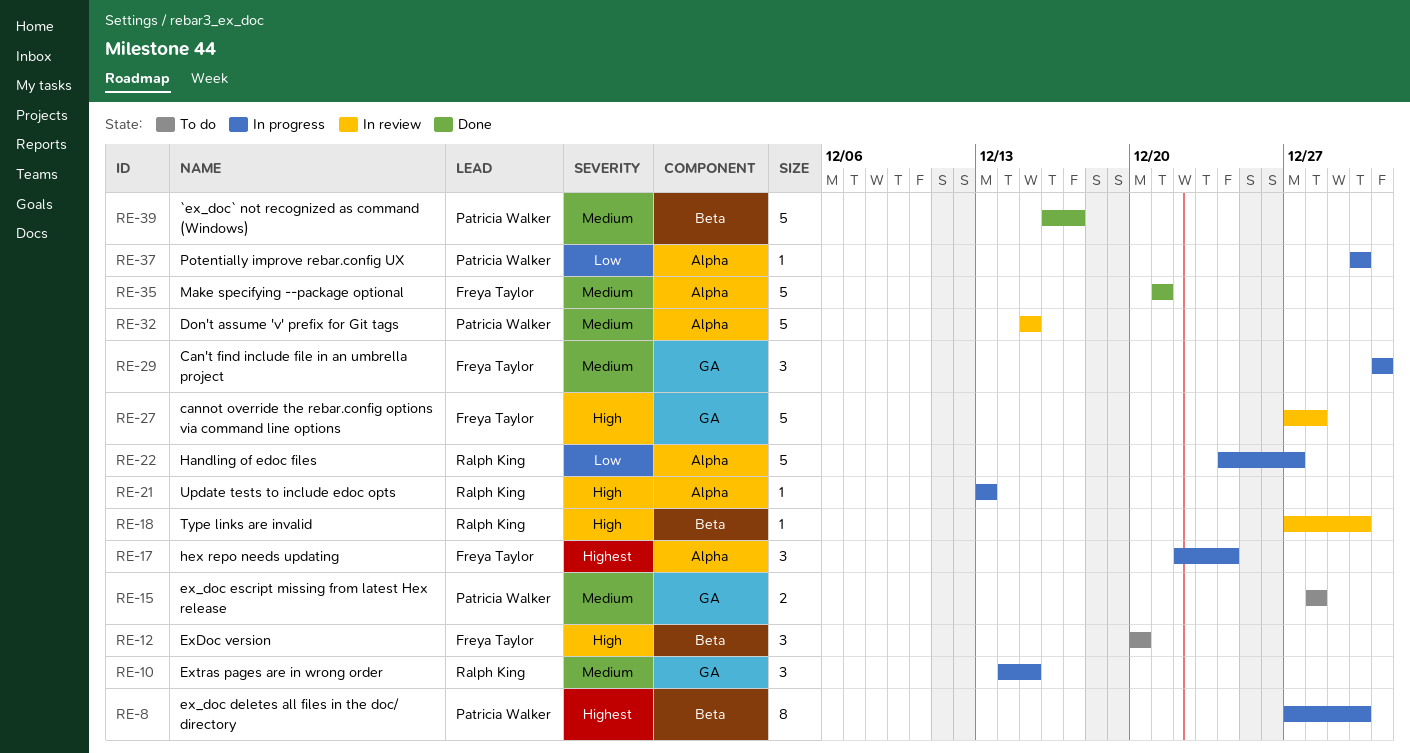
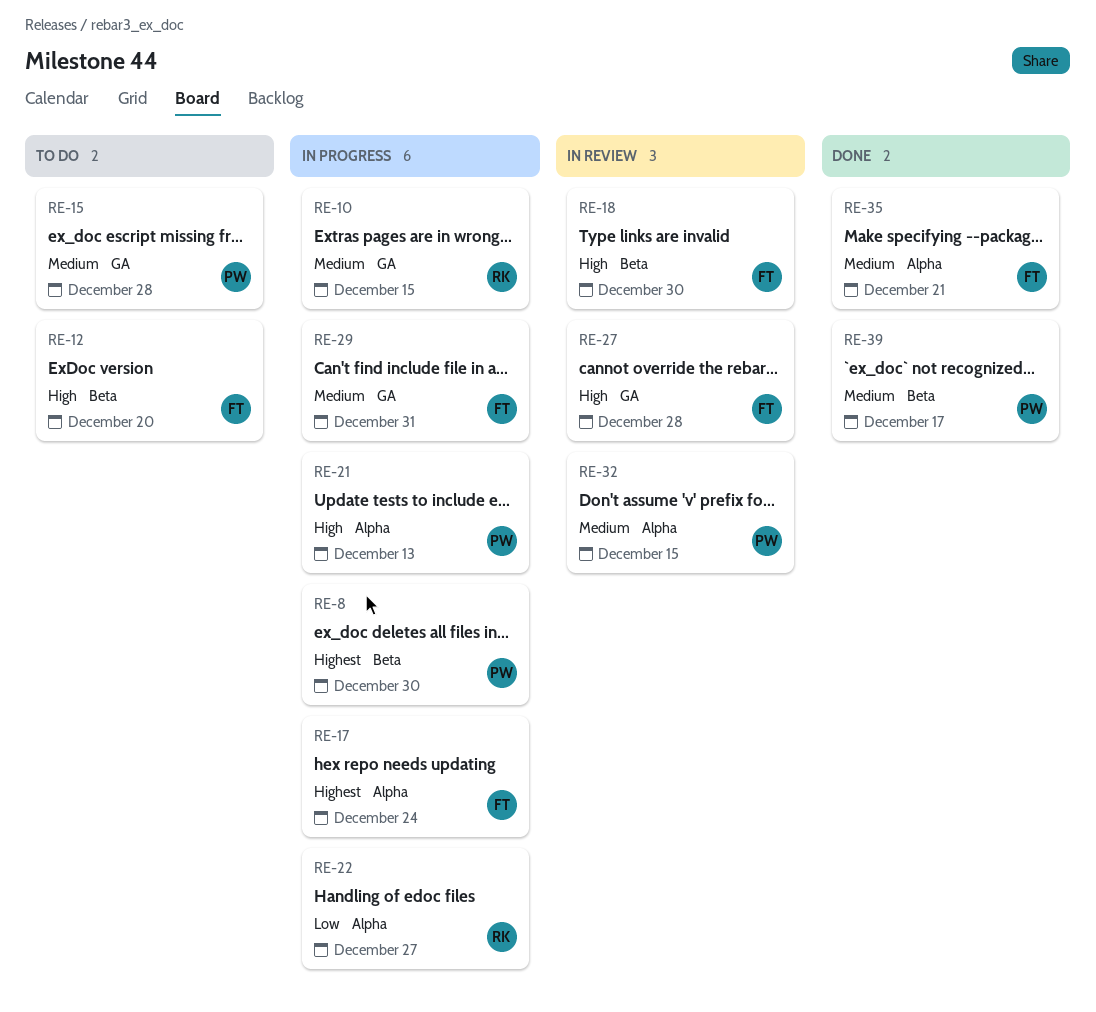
RE-18, owner: Ralph King -> Freya Taylor
RE-21, owner: Ralph King -> Patricia Walker
RE-37: present -> none

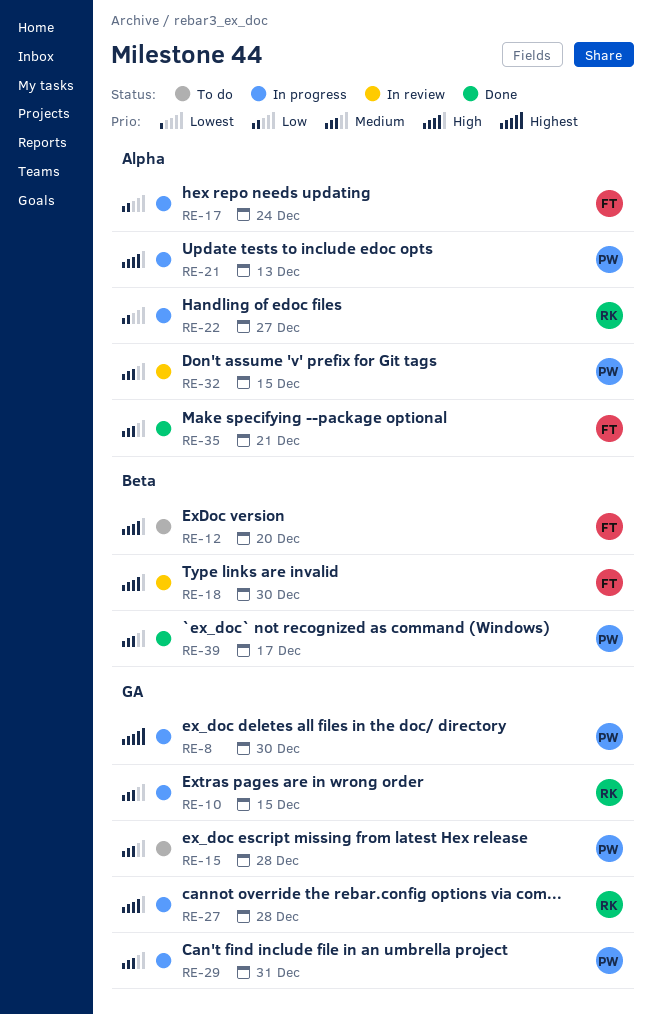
RE-8, label: Beta -> GA
RE-17, priority: Highest -> Low
RE-27, status: In review -> In progress
RE-27, owner: FT -> RK
RE-29, owner: FT -> PW

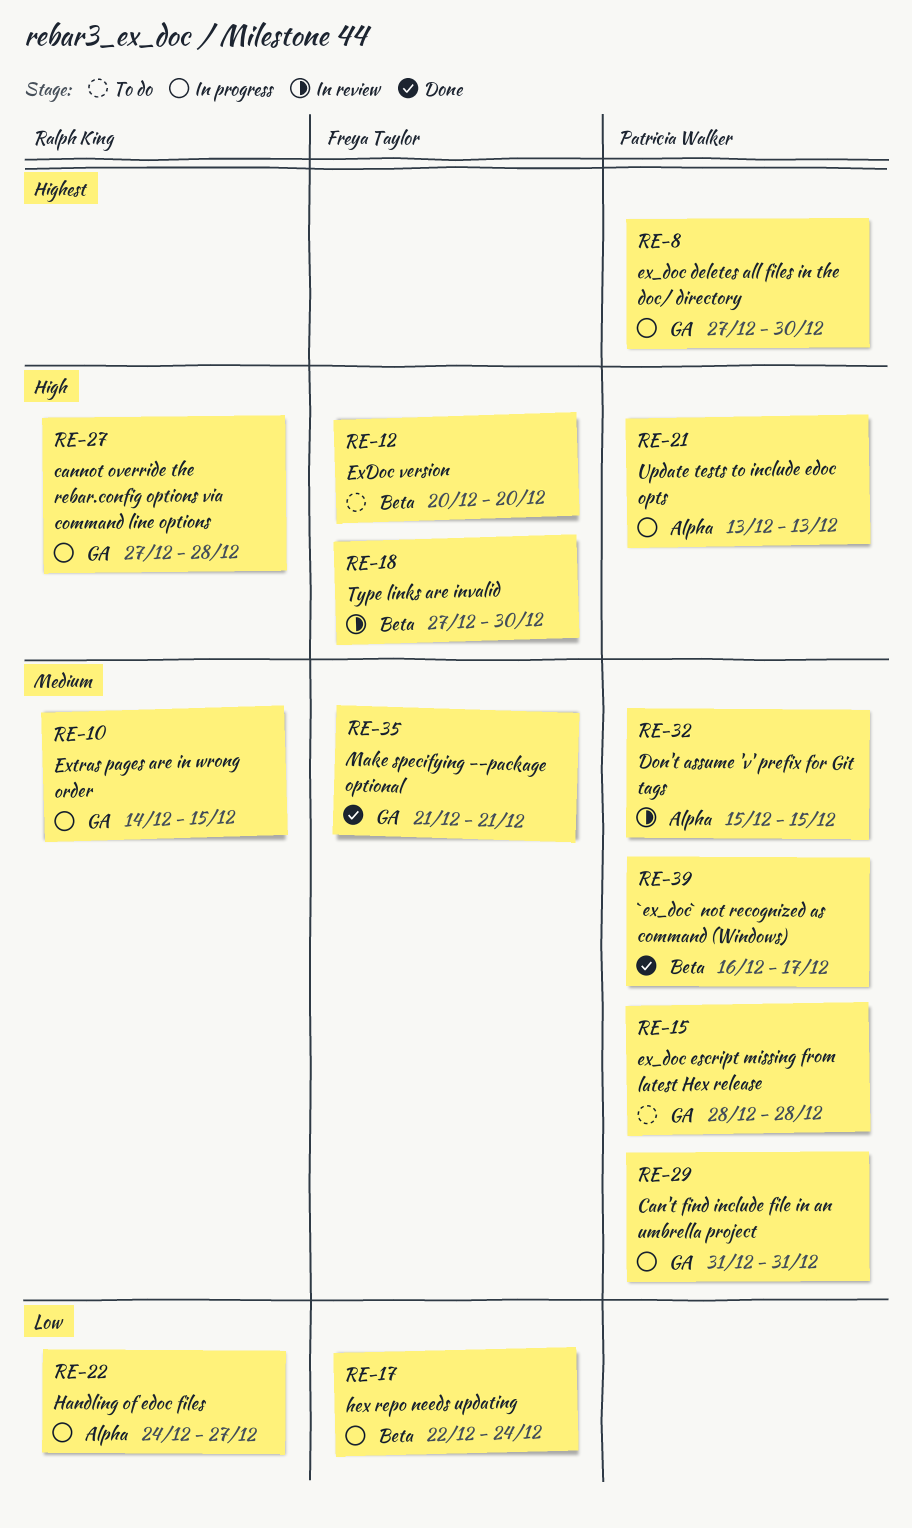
RE-17, label: Alpha -> Beta
RE-35, label: Alpha -> GA

